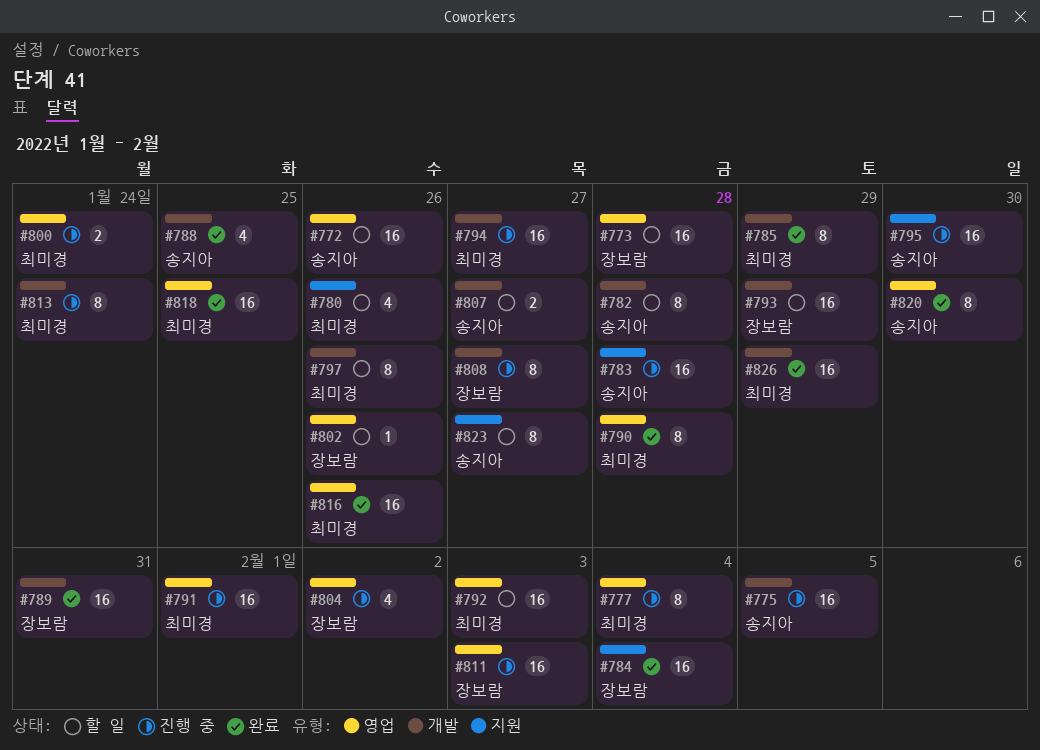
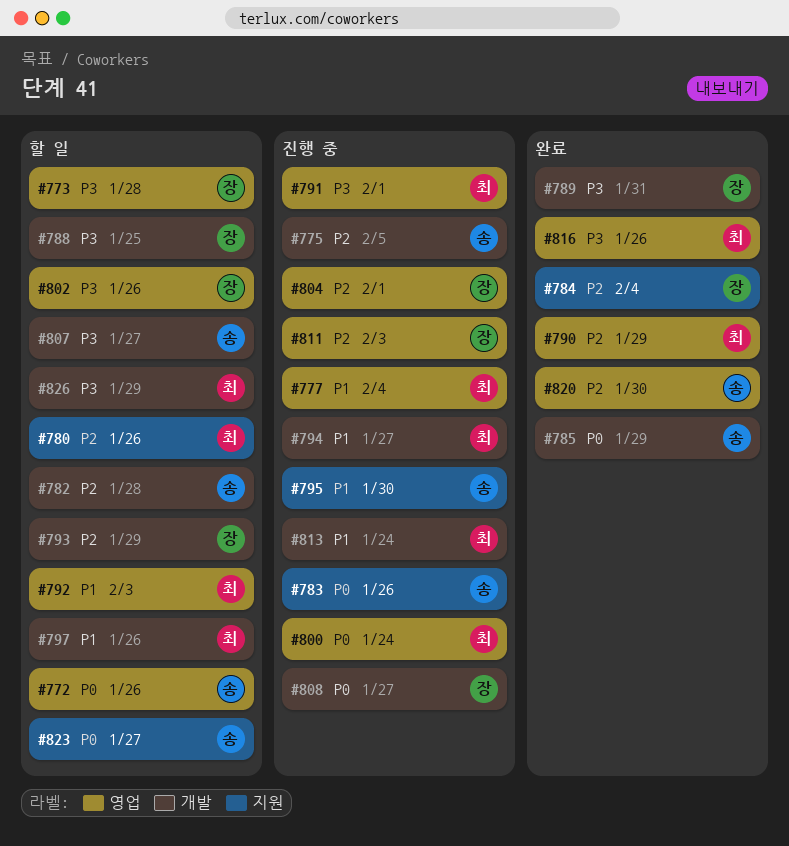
#783, due: Jan 28 -> Jan 26
#785, owner: 최미경 -> 송지아
#788, status: 완료 -> 할 일
#788, owner: 송지아 -> 장보람
#790, due: Jan 28 -> Jan 29
#804, due: Feb 2 -> Feb 1
#818: present -> none
#826, status: 완료 -> 할 일

